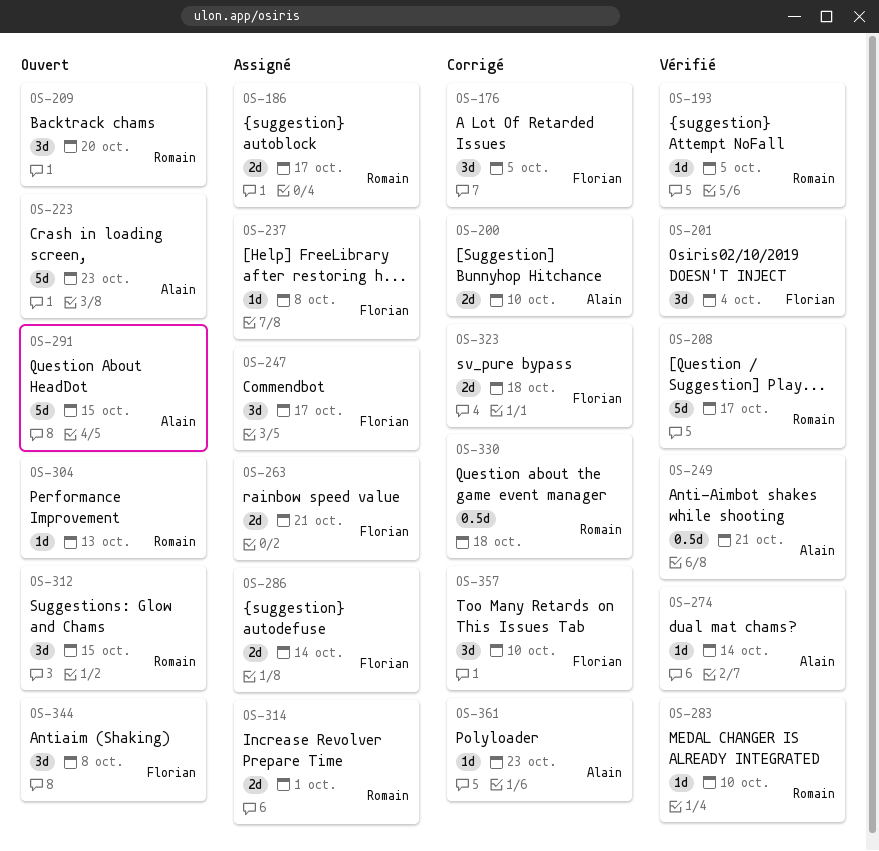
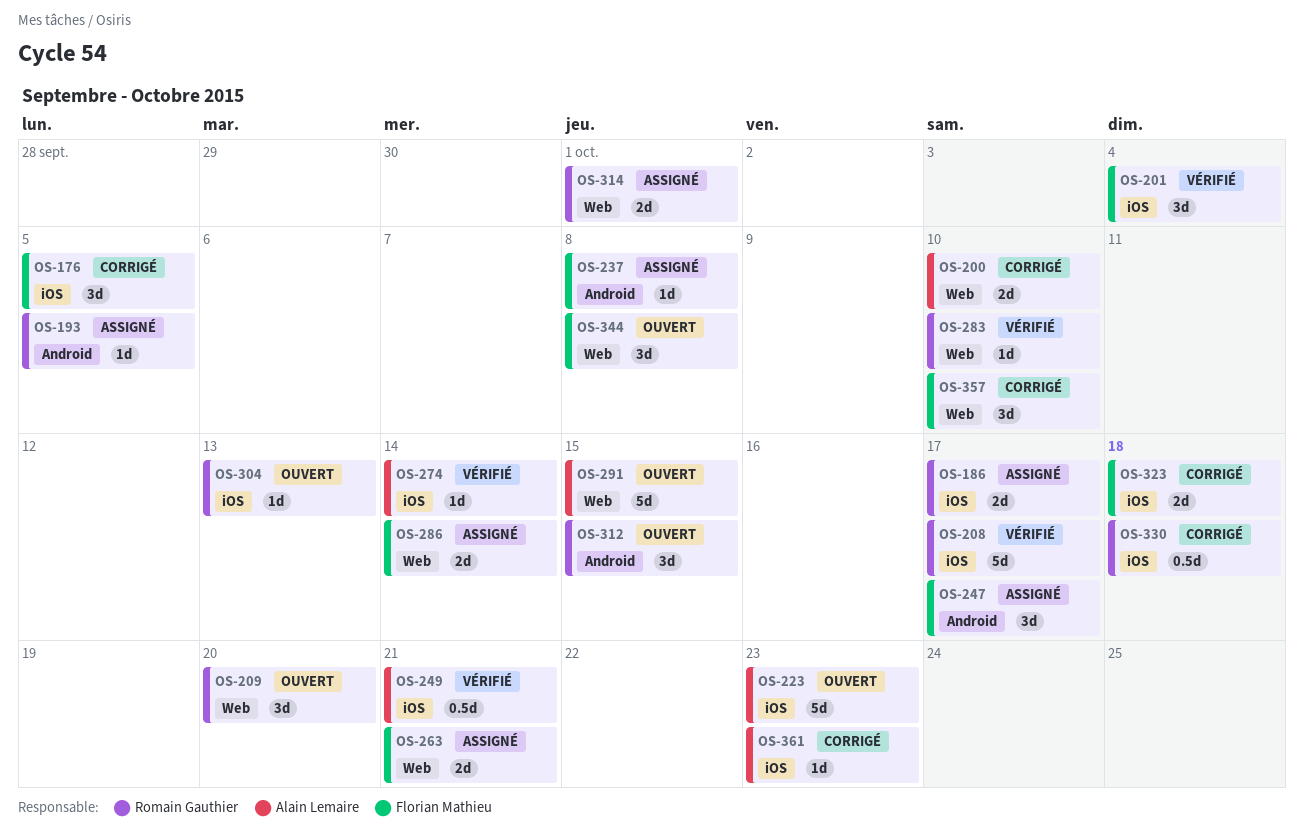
OS-193, status: Vérifié -> Assigné

